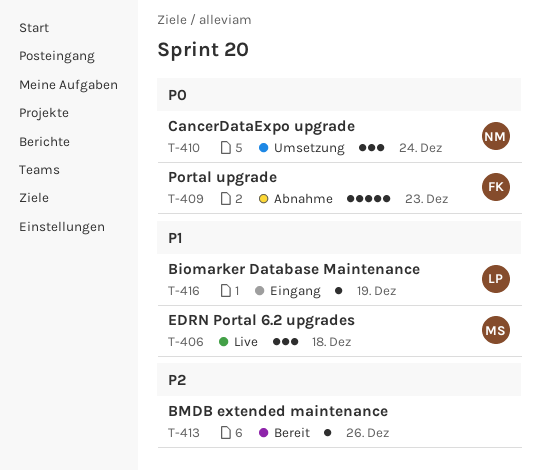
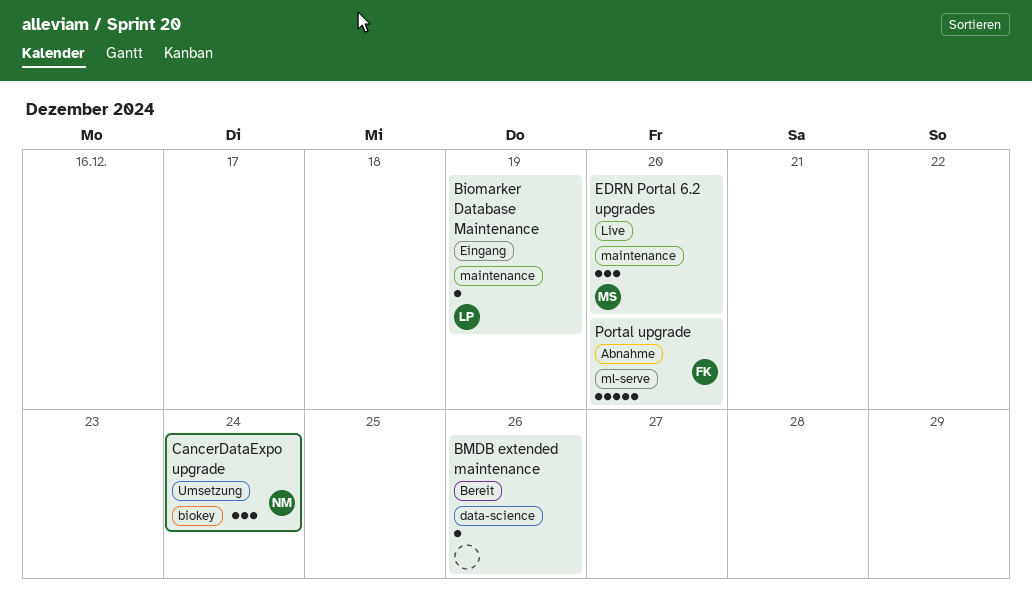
EDRN Portal 6.2 upgrades, due: Dec 18 -> Dec 20
Portal upgrade, due: Dec 23 -> Dec 20

